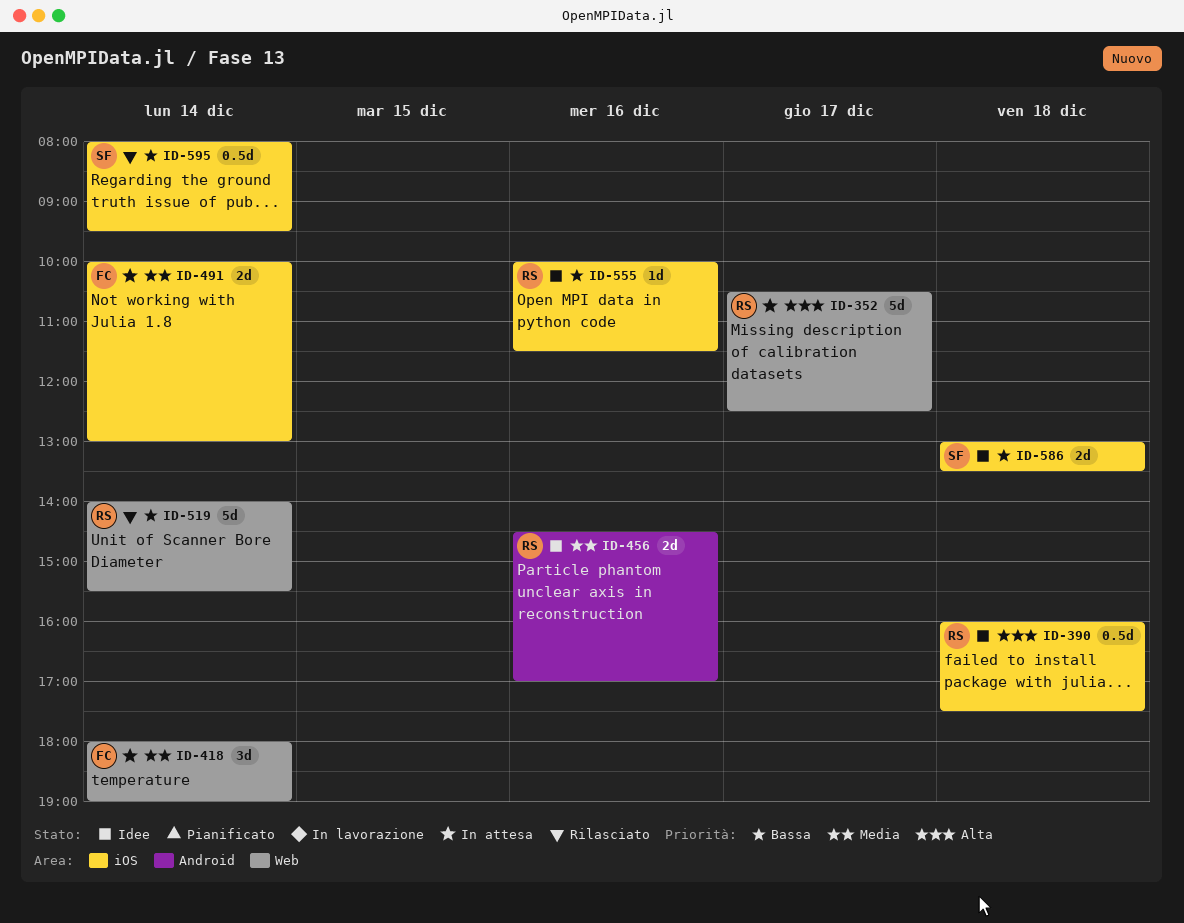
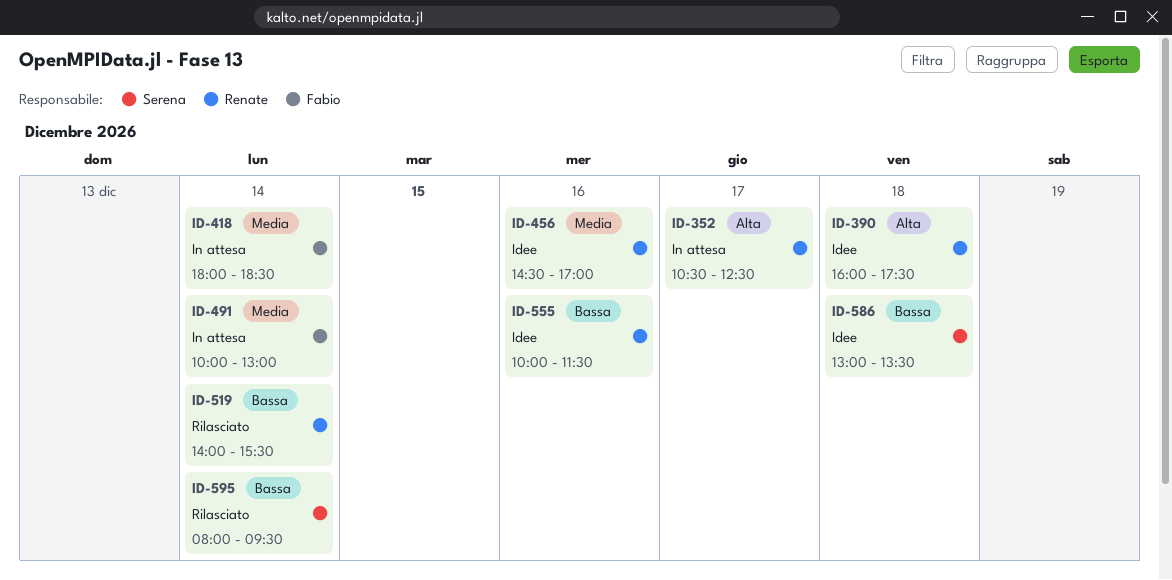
ID-418, ends: 19:00 -> 18:30

